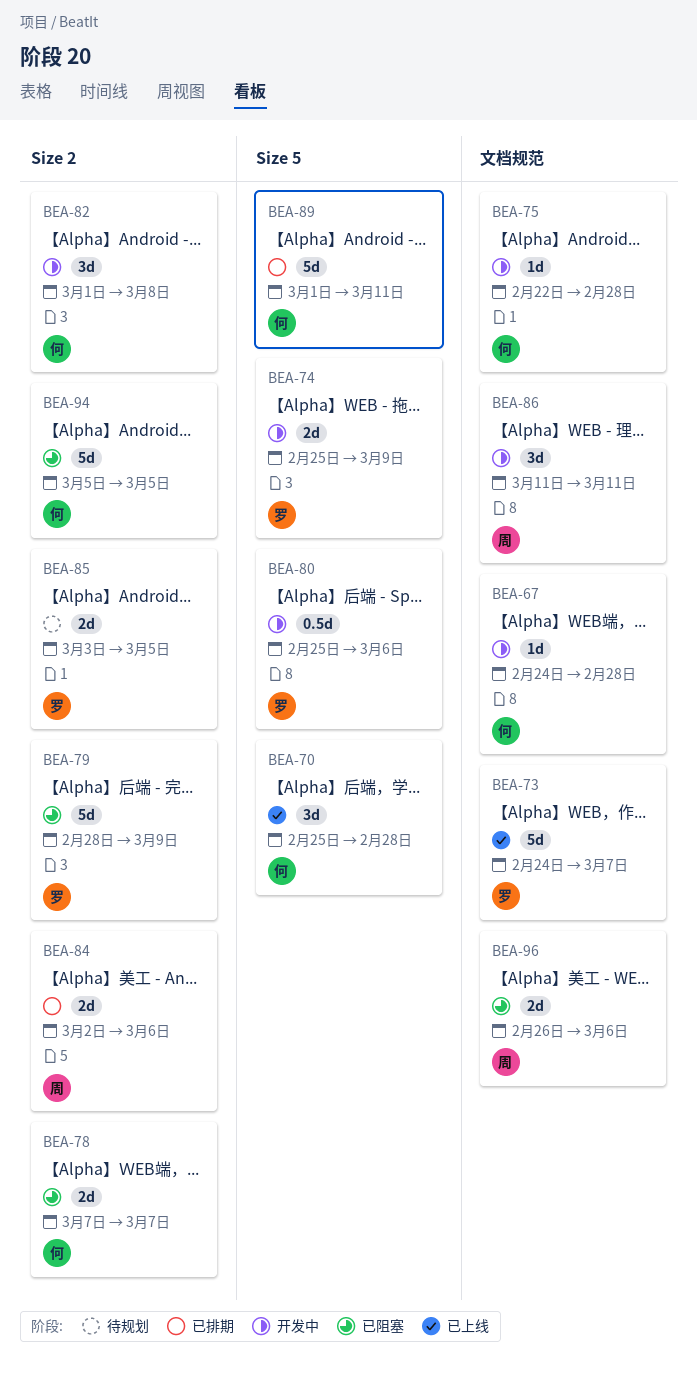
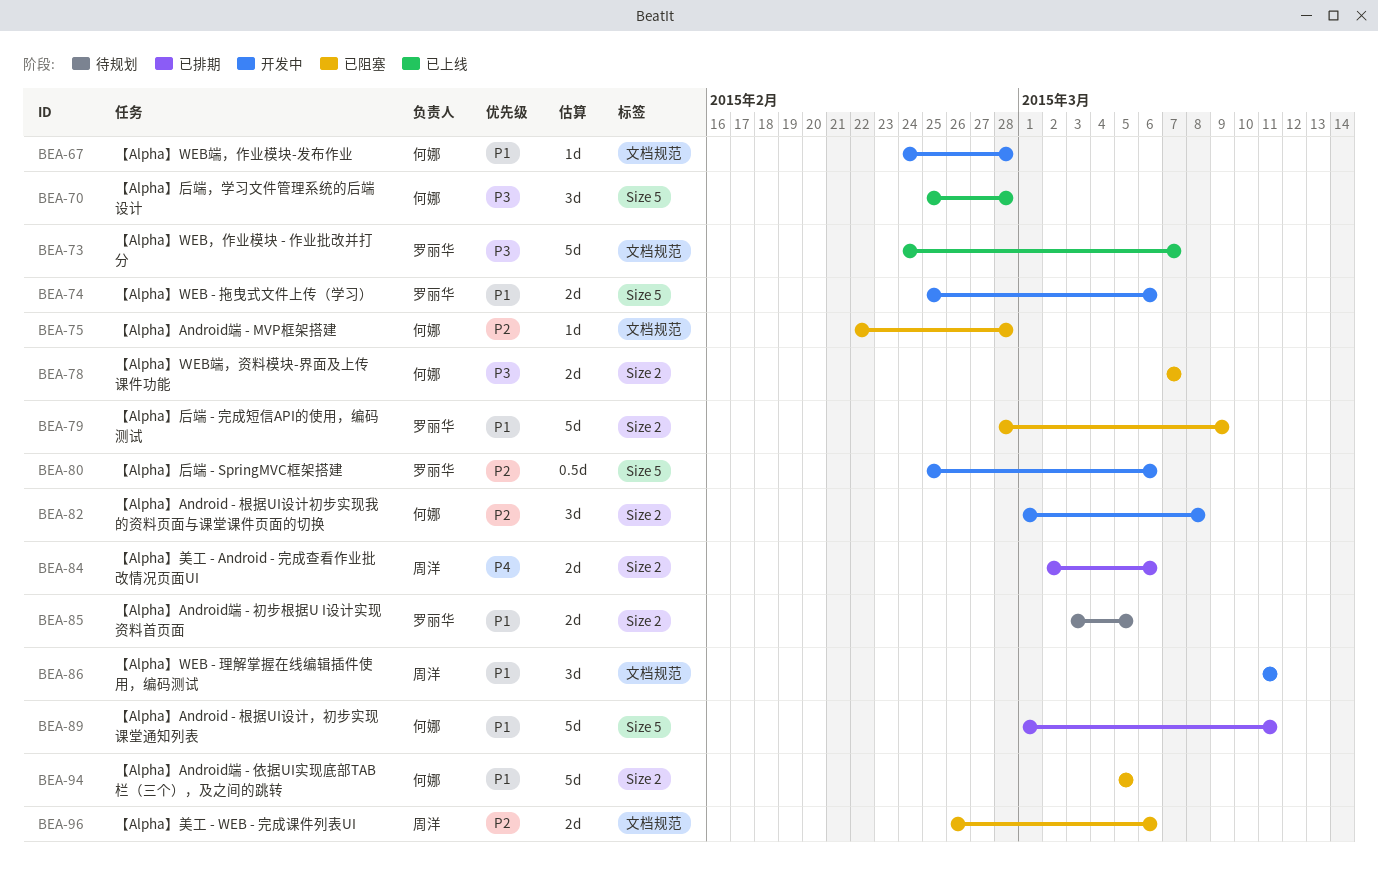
BEA-74, due: Mar 9 -> Mar 6
BEA-75, status: 开发中 -> 已阻塞

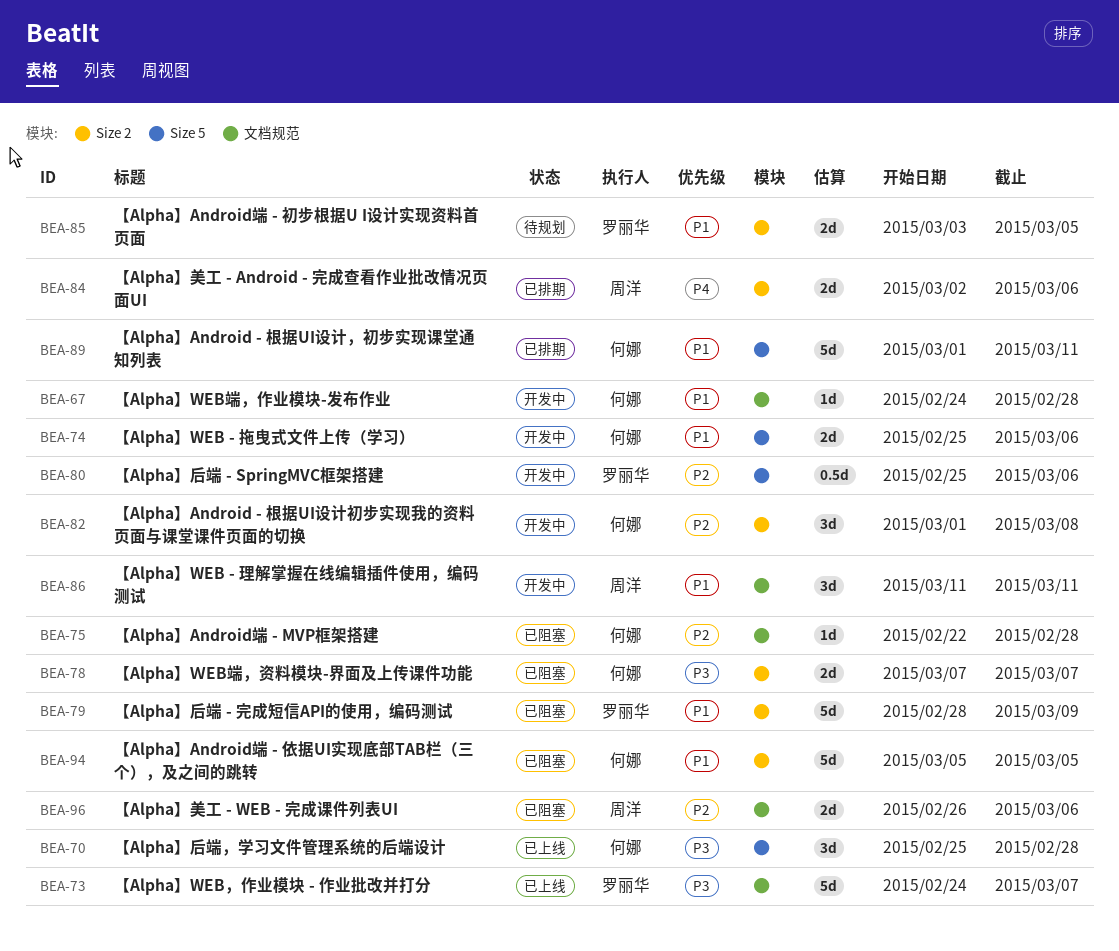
BEA-74, owner: 罗丽华 -> 何娜

